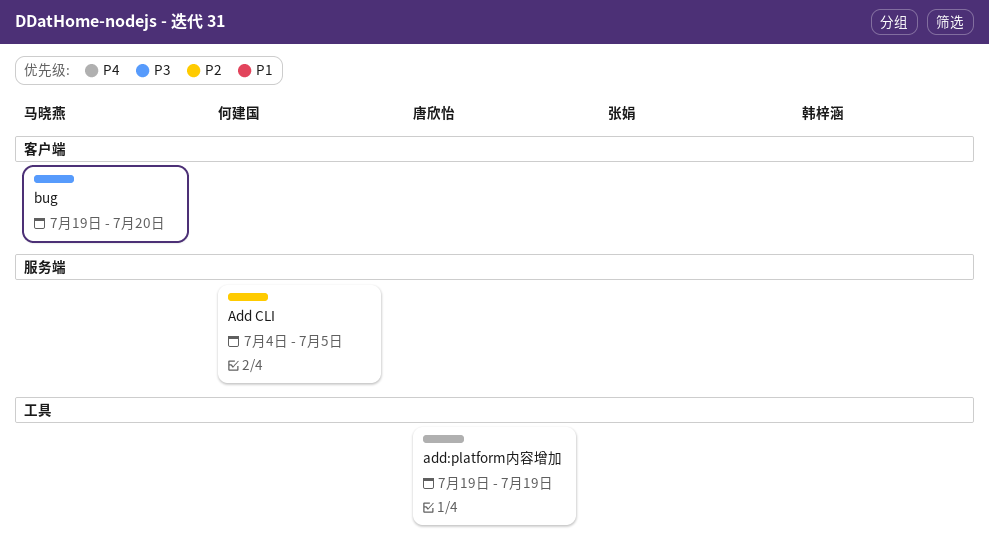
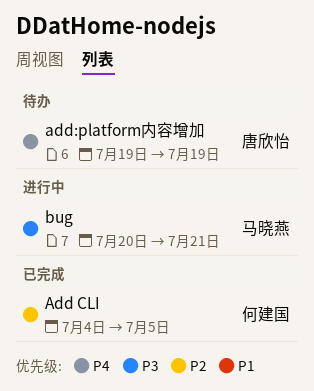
bug, start: Jul 19 -> Jul 20
bug, due: Jul 20 -> Jul 21

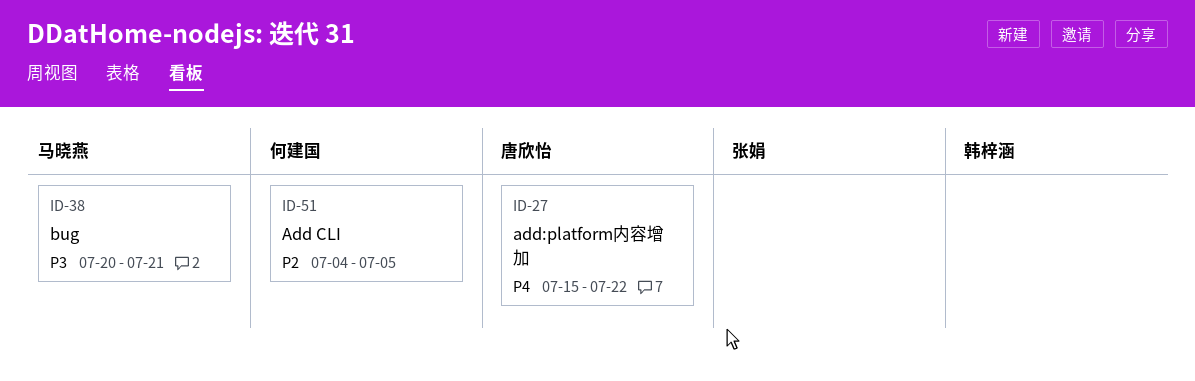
add:platform内容增加, start: Jul 19 -> Jul 15
add:platform内容增加, due: Jul 19 -> Jul 22

